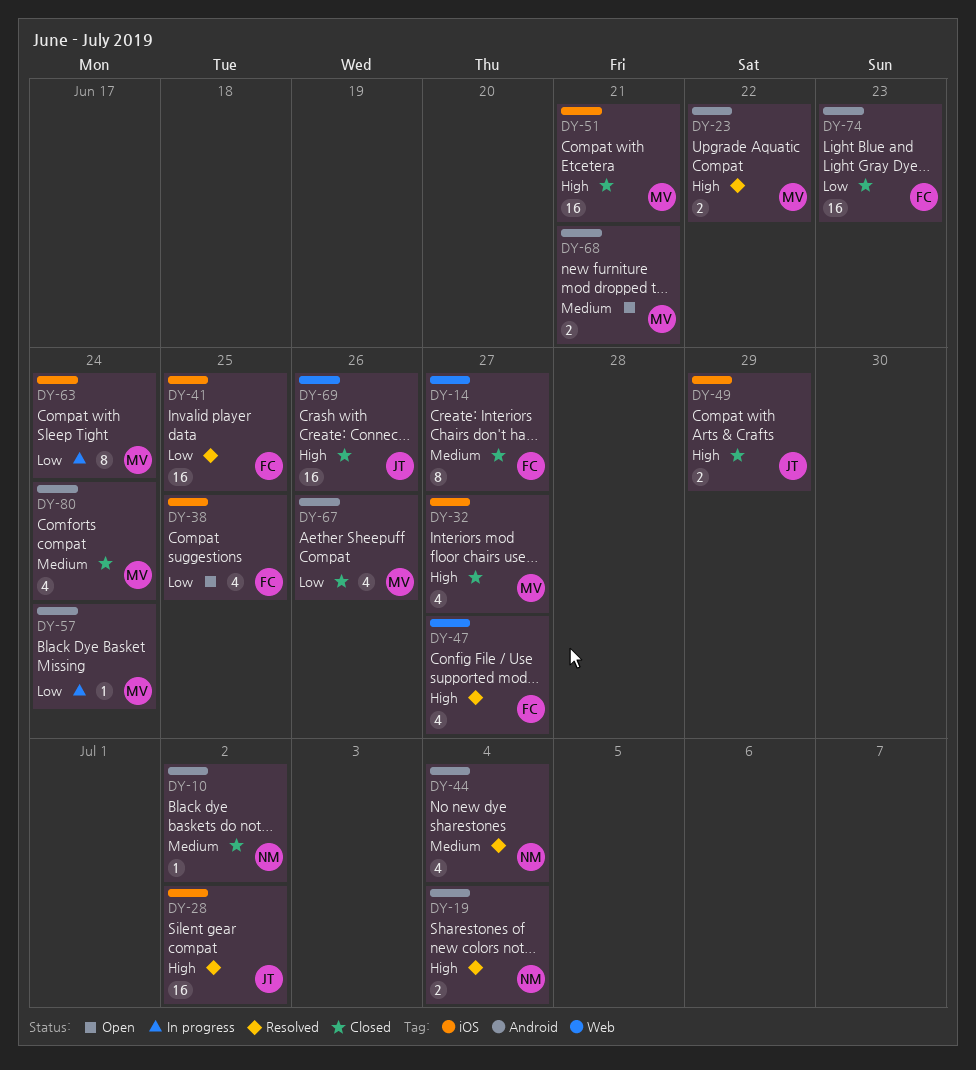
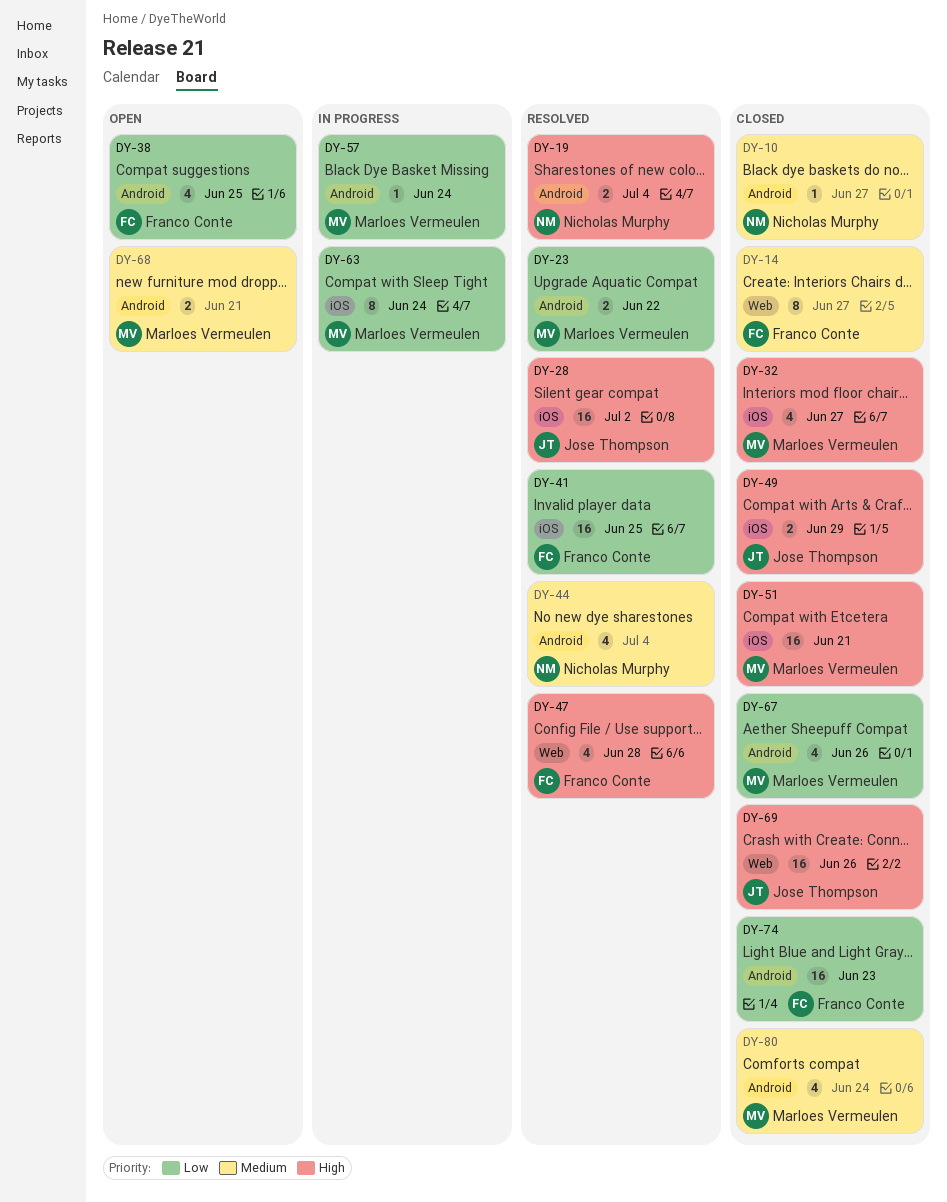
DY-10, due: Jul 2 -> Jun 27
DY-23, priority: High -> Low
DY-38, label: iOS -> Android
DY-47, due: Jun 27 -> Jun 28

